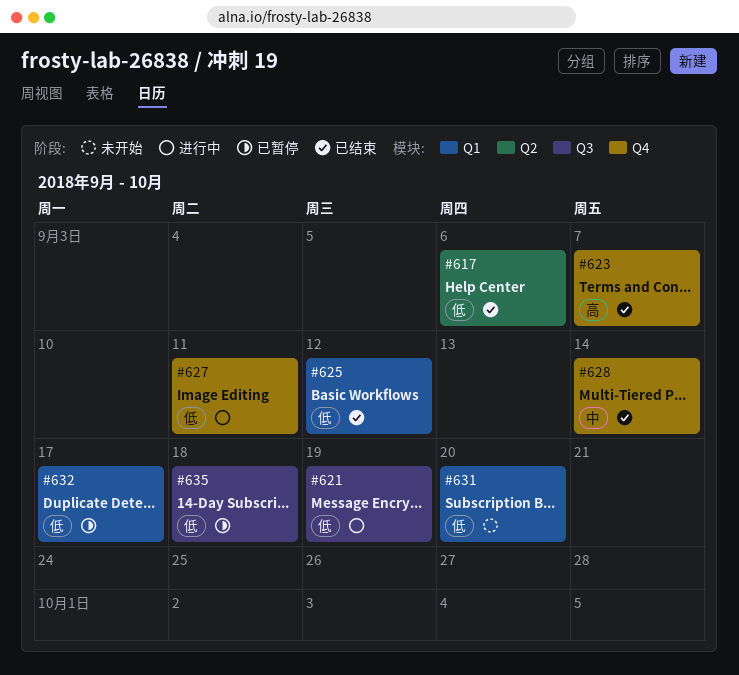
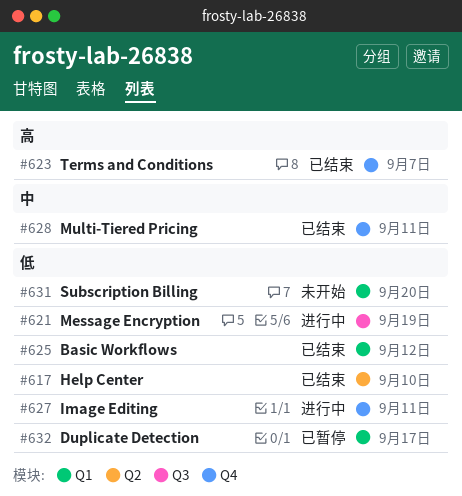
#617, due: Sep 6 -> Sep 10
#628, due: Sep 14 -> Sep 11
#635: present -> none

